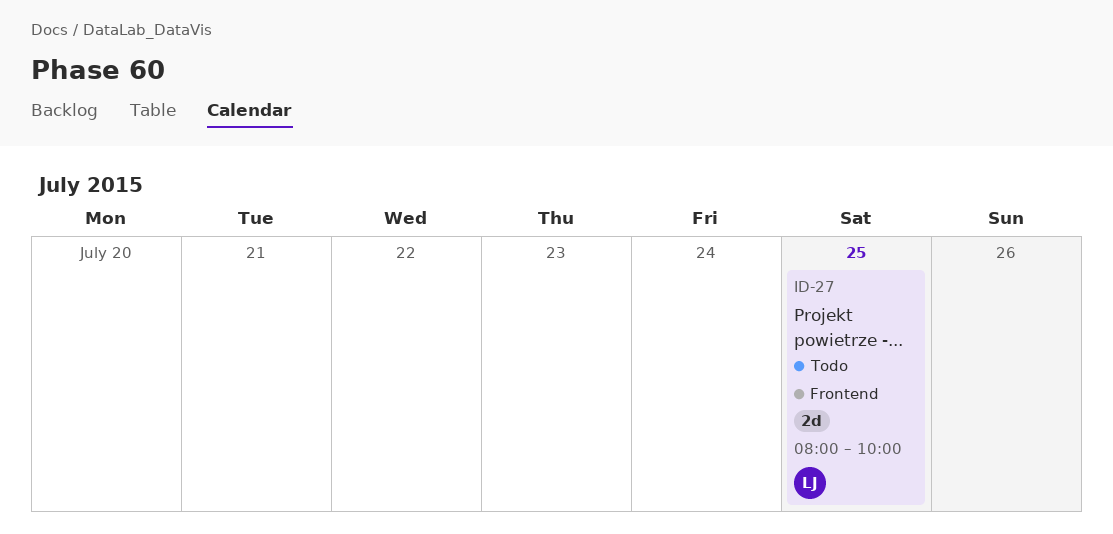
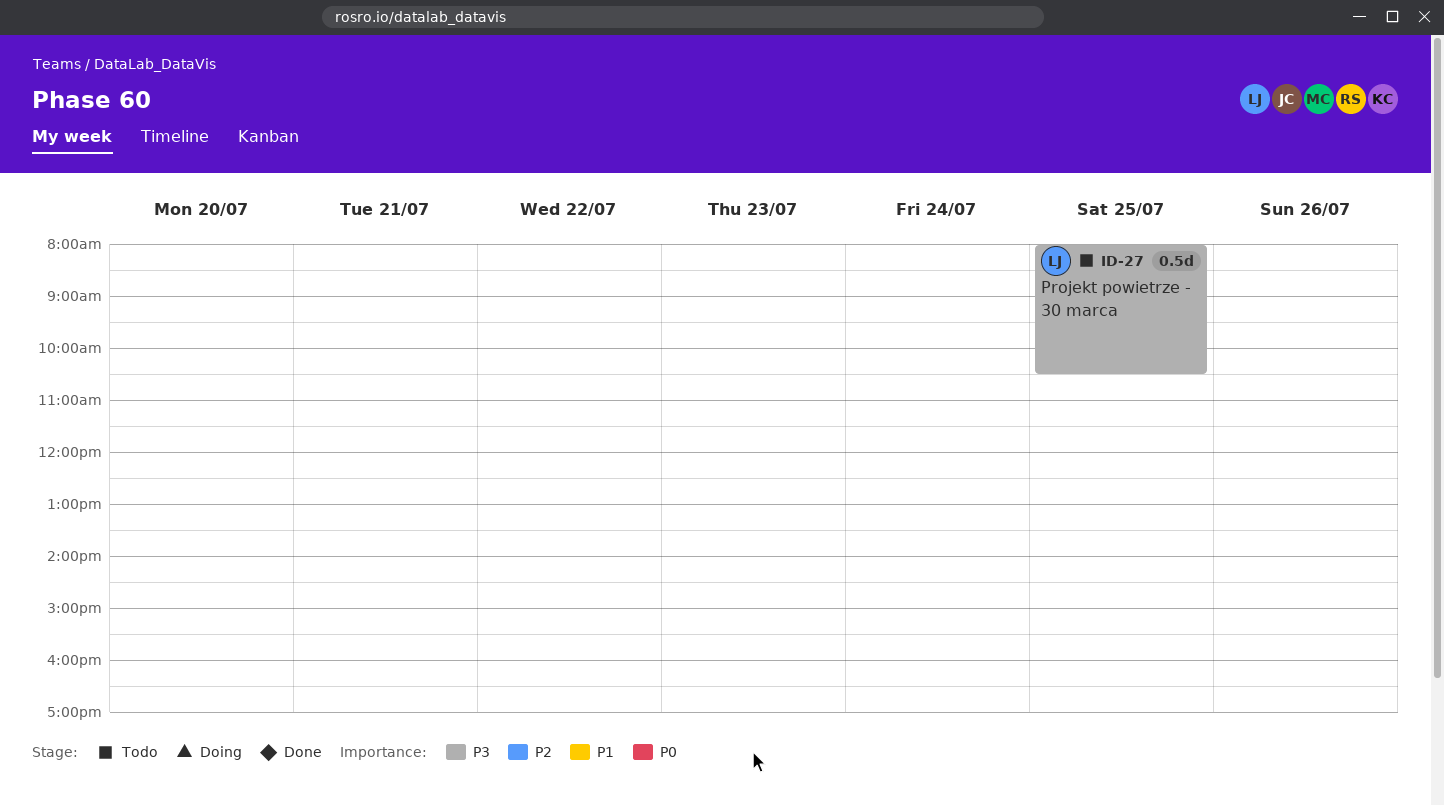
ID-27, estimate: 2d -> 0.5d
ID-27, ends: 10:00 -> 10:30

